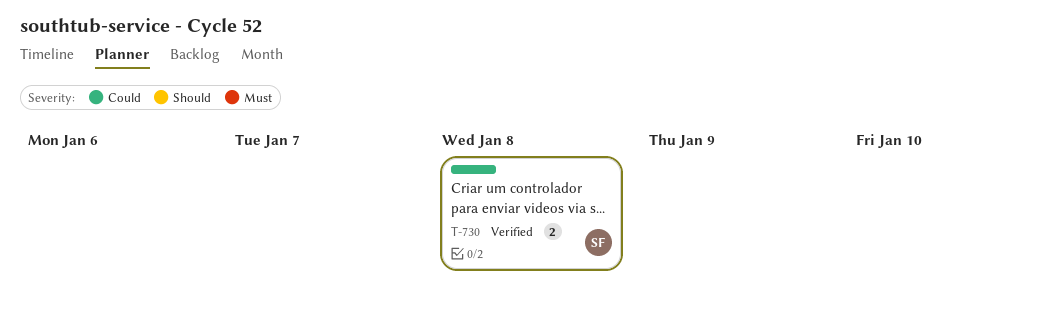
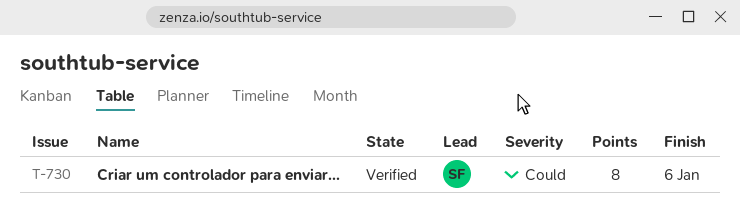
T-730, estimate: 2 -> 8
T-730, due: Jan 8 -> Jan 6

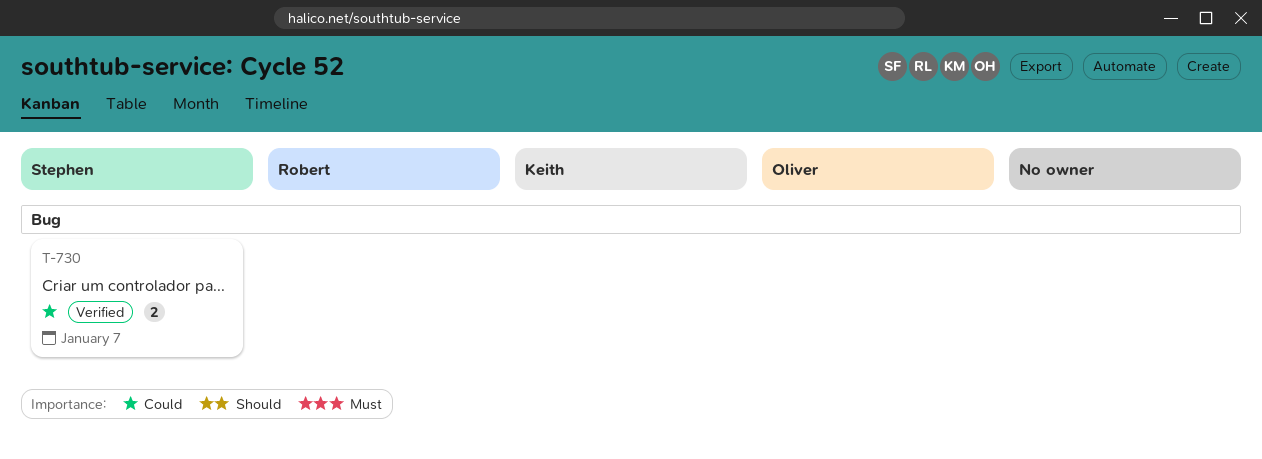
T-730, estimate: 8 -> 2
T-730, due: Jan 6 -> Jan 7

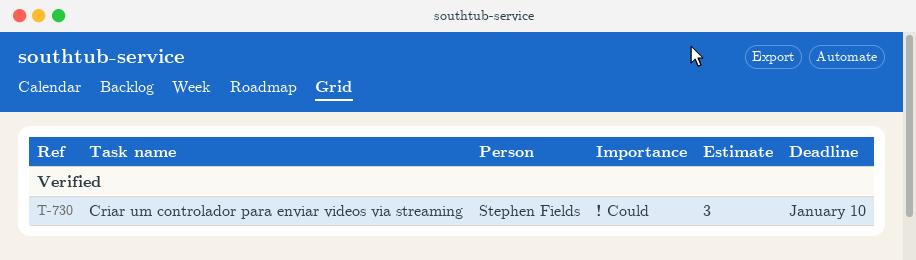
T-730, estimate: 2 -> 3
T-730, due: Jan 7 -> Jan 10

